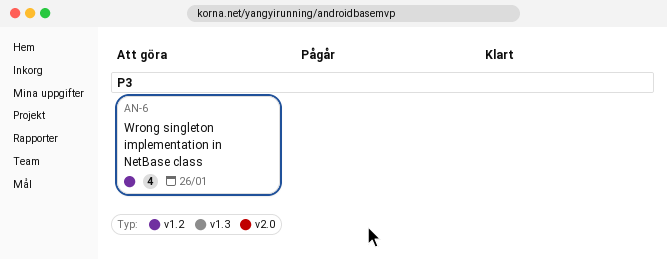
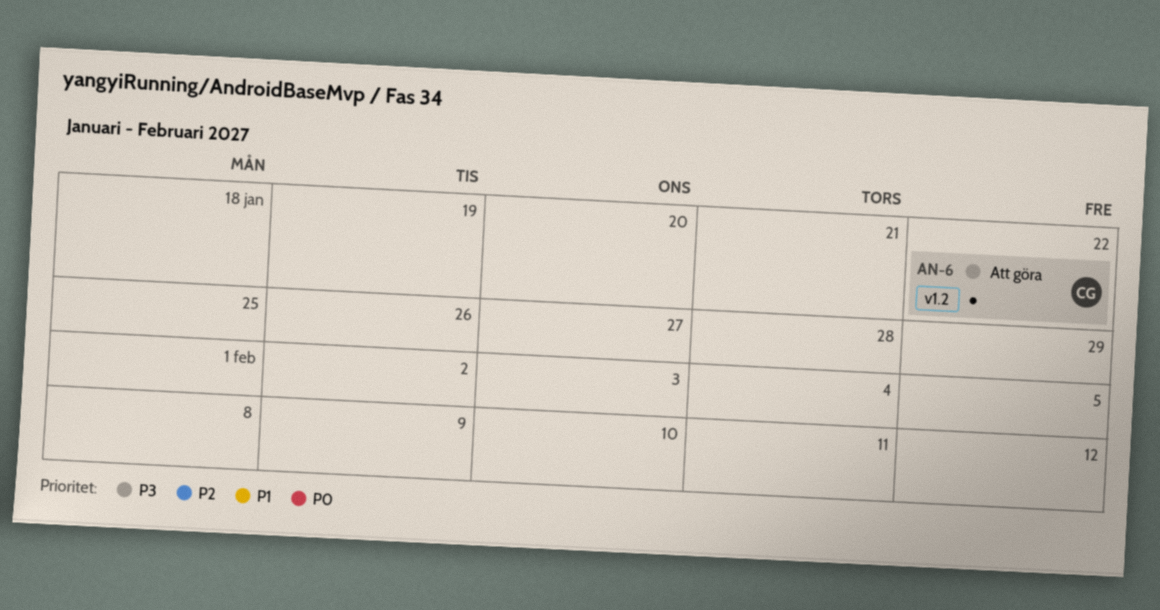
AN-6, estimate: 4 -> 1
AN-6, due: Jan 26 -> Jan 22

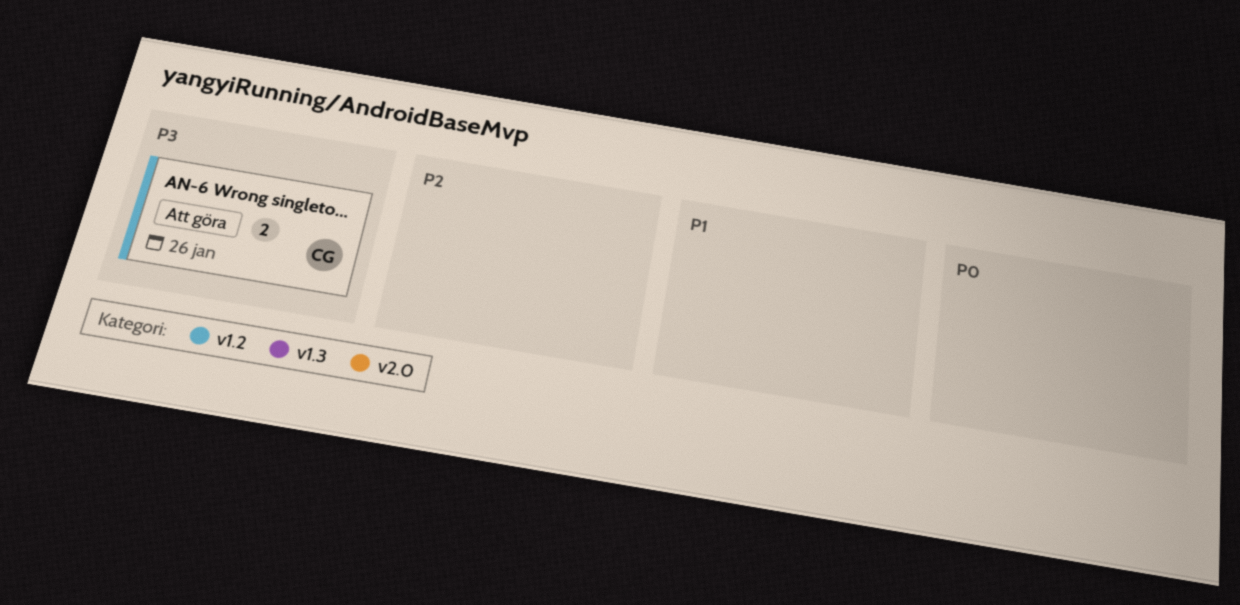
AN-6, estimate: 1 -> 2
AN-6, due: Jan 22 -> Jan 26

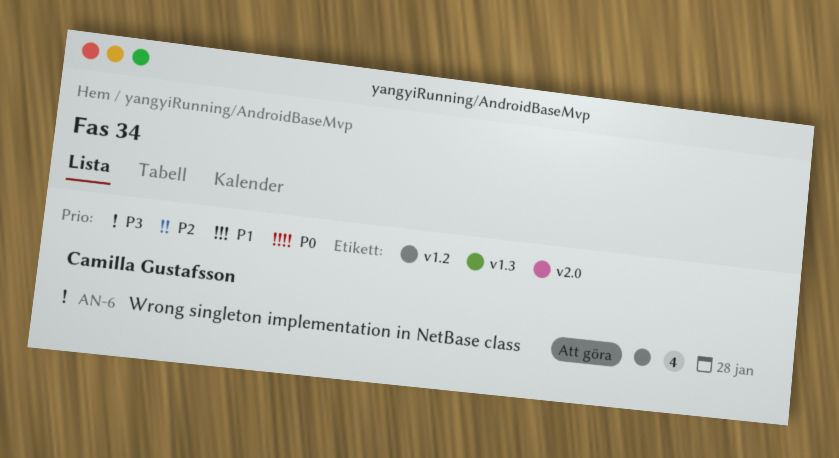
AN-6, estimate: 2 -> 4
AN-6, due: Jan 26 -> Jan 28

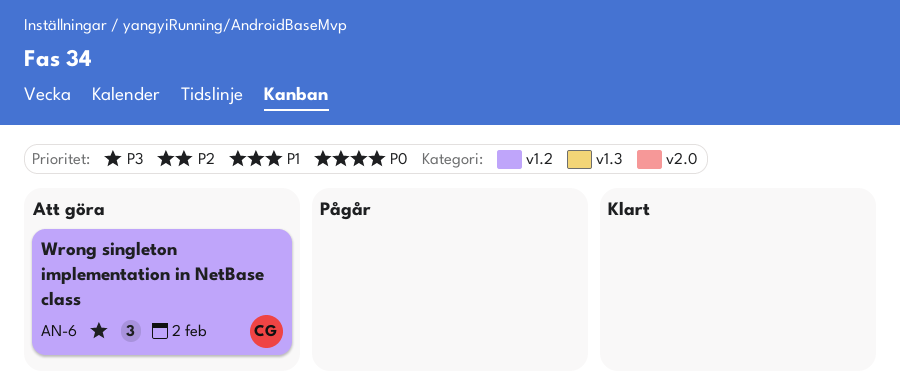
AN-6, estimate: 4 -> 3
AN-6, due: Jan 28 -> Feb 2

